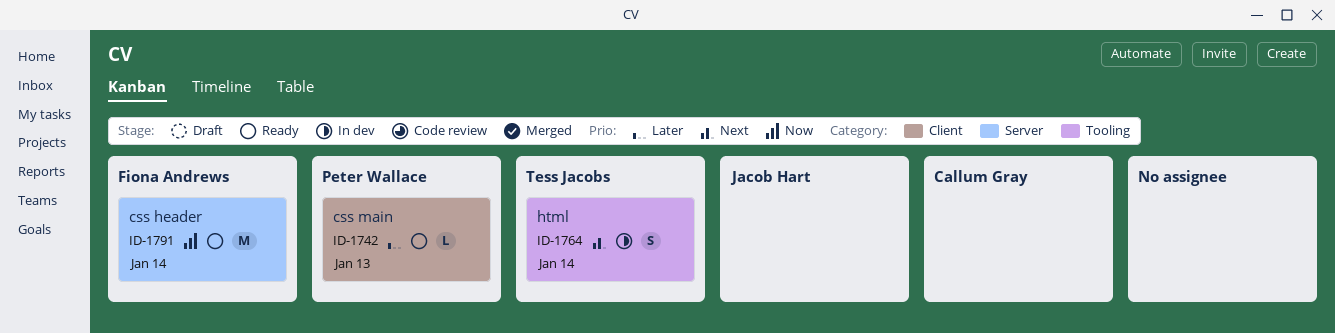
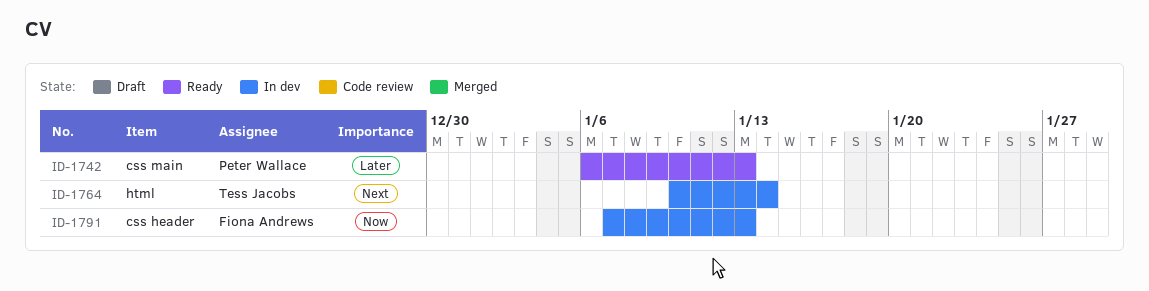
ID-1791, status: Ready -> In dev
ID-1791, due: Jan 14 -> Jan 13

